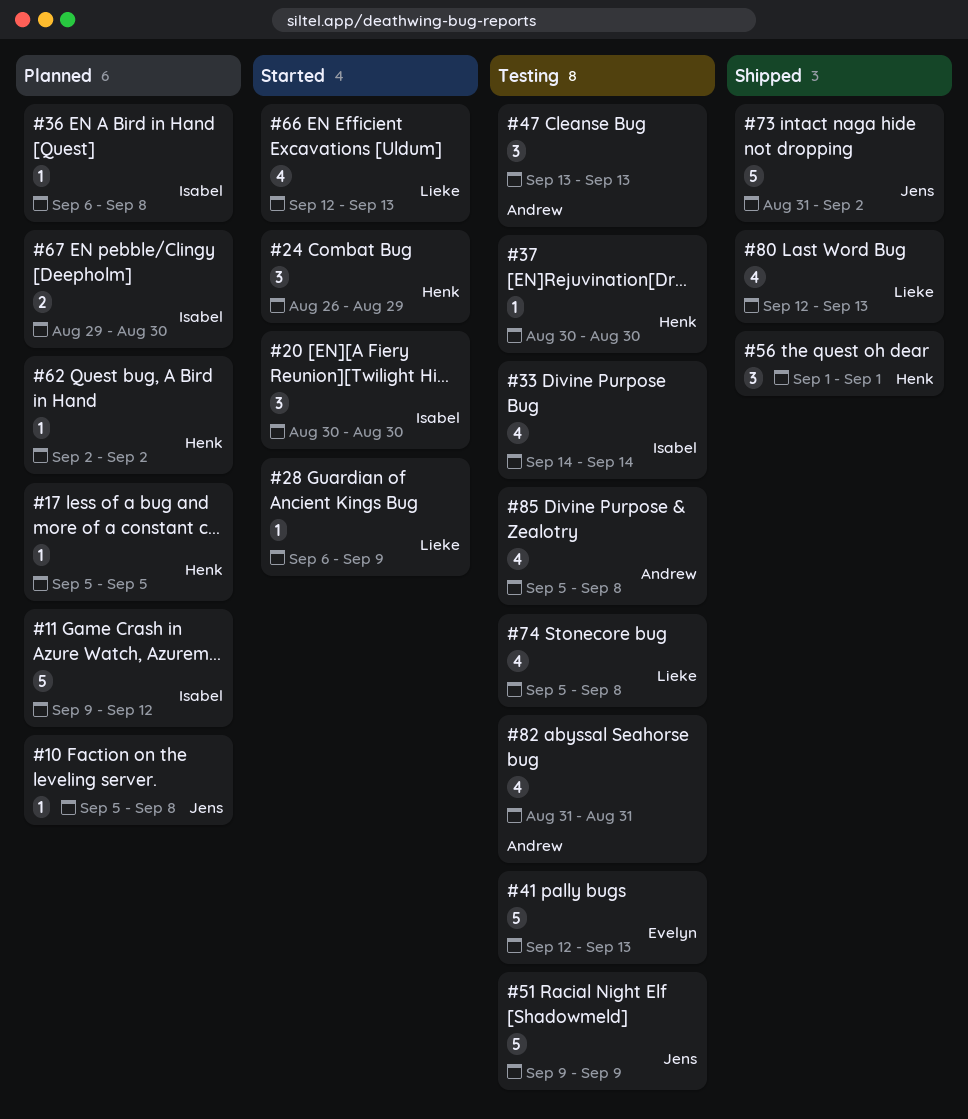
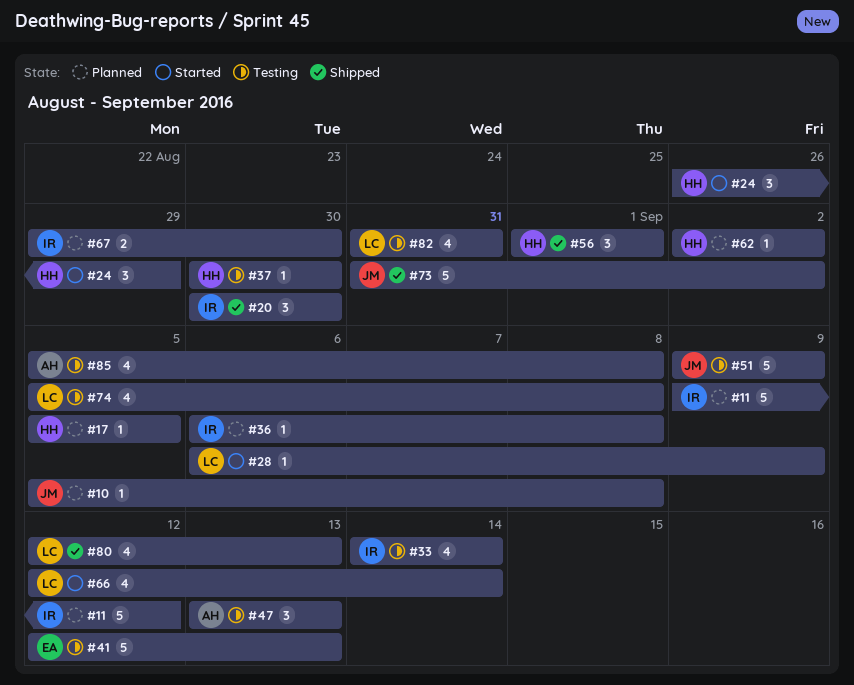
#20, status: Started -> Shipped
#66, due: Sep 13 -> Sep 14
#82, owner: Andrew -> Lieke

